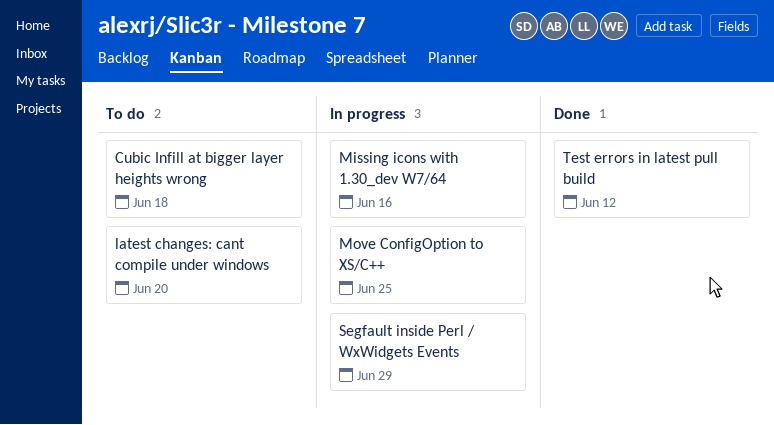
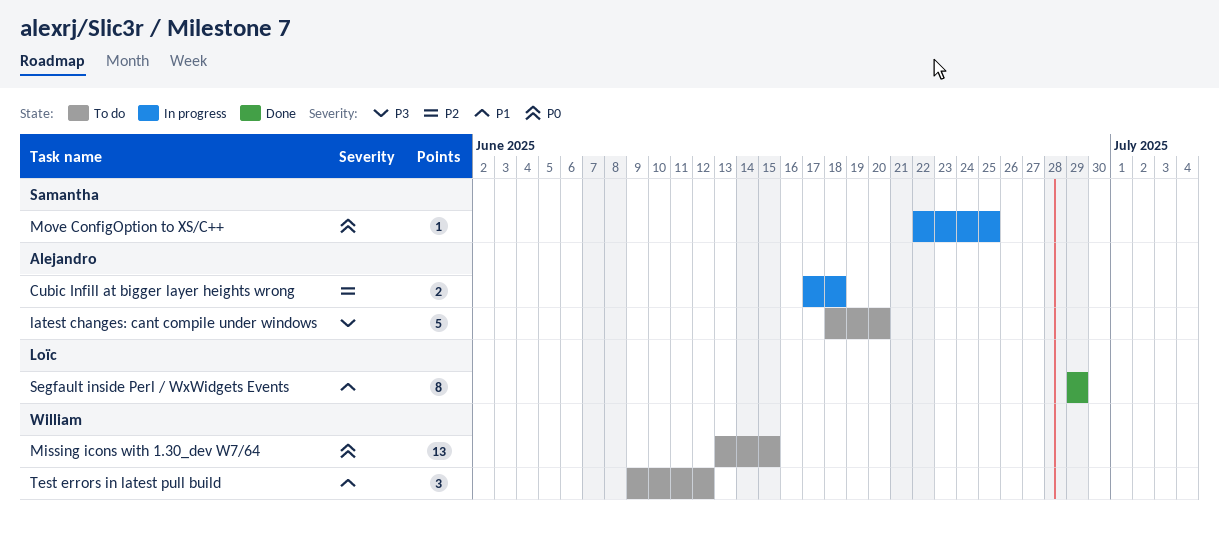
Cubic Infill at bigger layer heights wrong, status: To do -> In progress
Missing icons with 1.30_dev W7/64, status: In progress -> To do
Missing icons with 1.30_dev W7/64, due: Jun 16 -> Jun 15
Segfault inside Perl / WxWidgets Events, status: In progress -> Done
Test errors in latest pull build, status: Done -> To do

